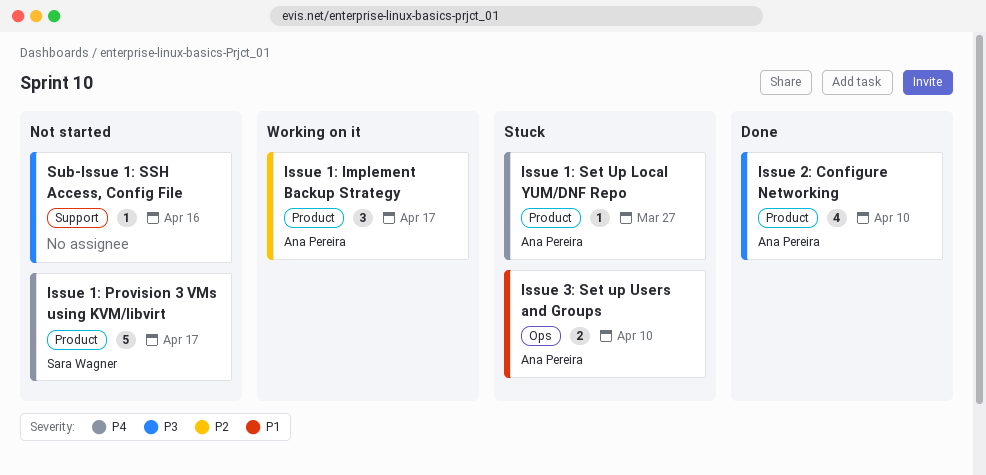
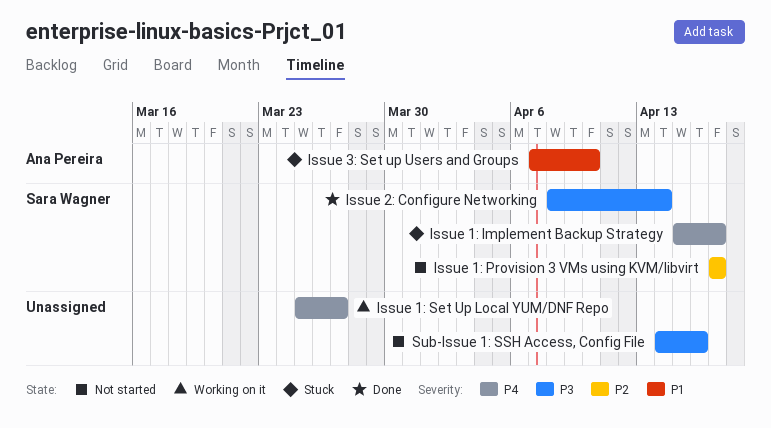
Issue 1: Implement Backup Strategy, status: Working on it -> Stuck
Issue 1: Implement Backup Strategy, owner: Ana Pereira -> Sara Wagner
Issue 1: Implement Backup Strategy, priority: P2 -> P4
Issue 1: Provision 3 VMs using KVM/libvirt, priority: P4 -> P2
Issue 1: Set Up Local YUM/DNF Repo, status: Stuck -> Working on it
Issue 1: Set Up Local YUM/DNF Repo, owner: Ana Pereira -> none
Issue 2: Configure Networking, owner: Ana Pereira -> Sara Wagner
Issue 2: Configure Networking, due: Apr 10 -> Apr 14

